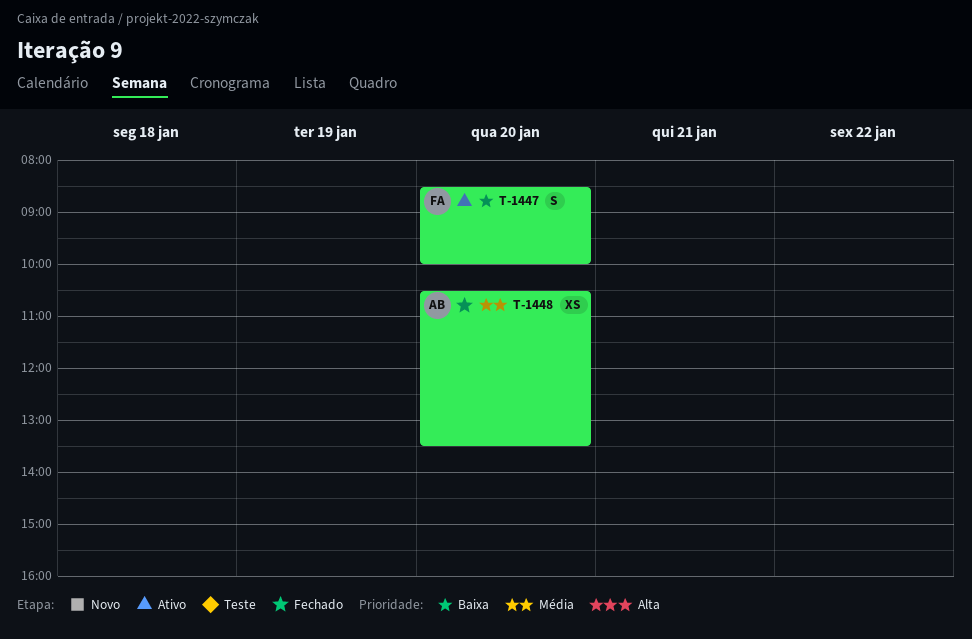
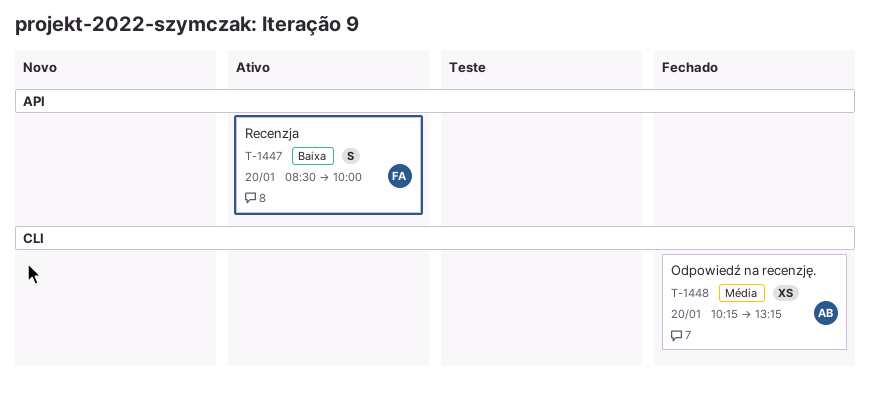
T-1448, begins: 10:30 -> 10:15
T-1448, ends: 13:30 -> 13:15

